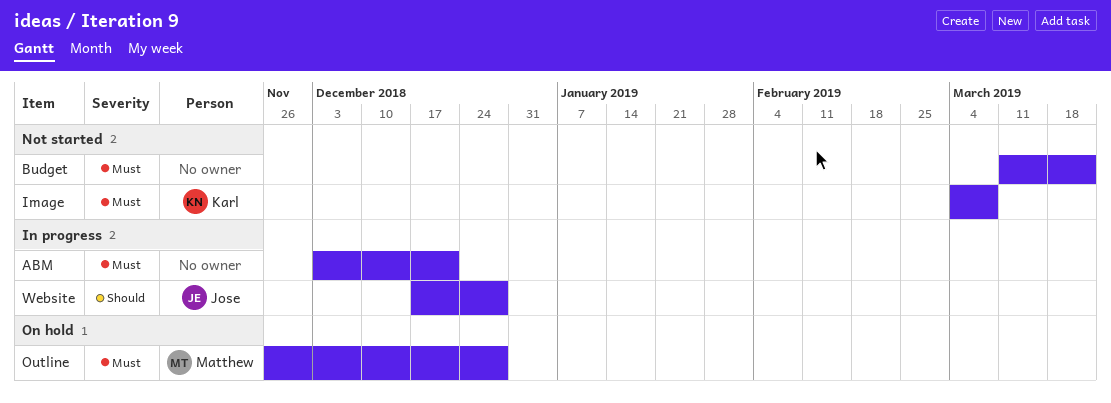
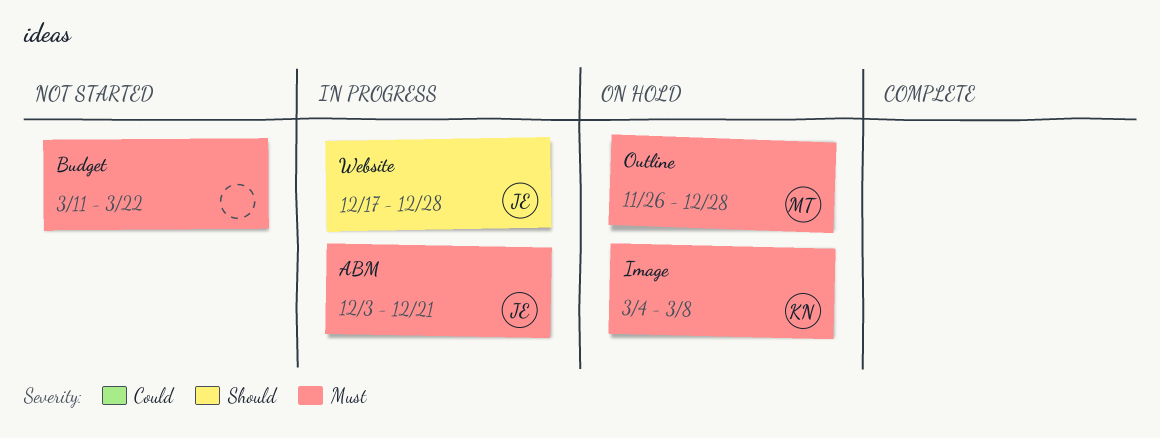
ABM, owner: none -> Jose
Image, status: Not started -> On hold

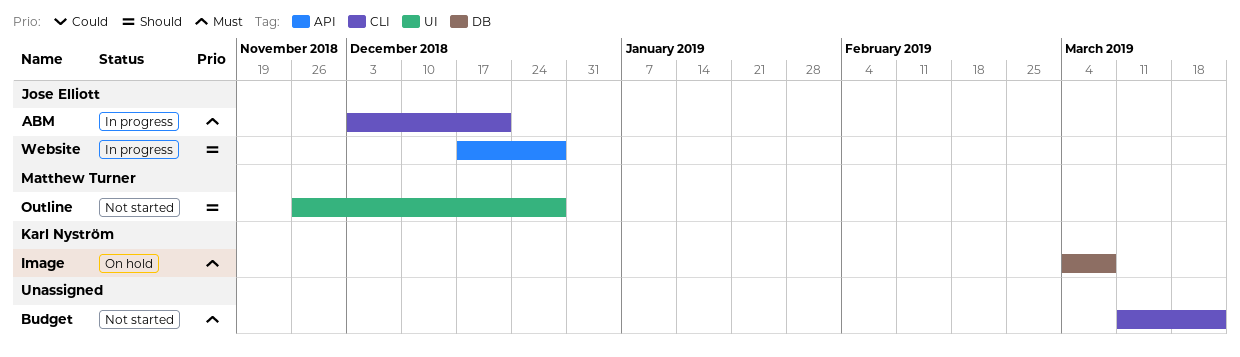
Outline, status: On hold -> Not started
Outline, priority: Must -> Should

